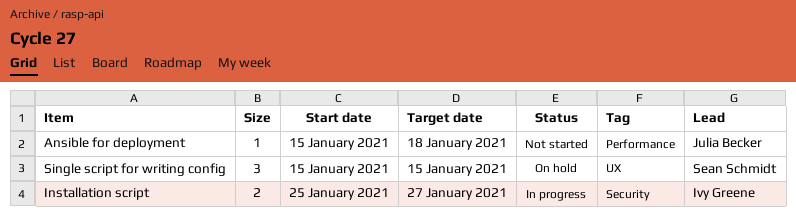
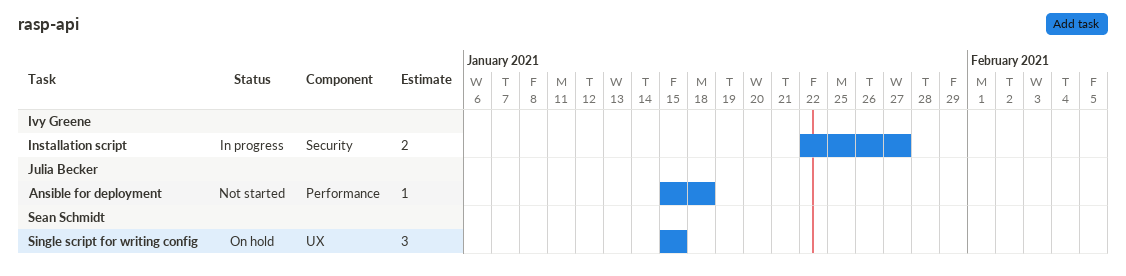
Installation script, start: Jan 25 -> Jan 22

